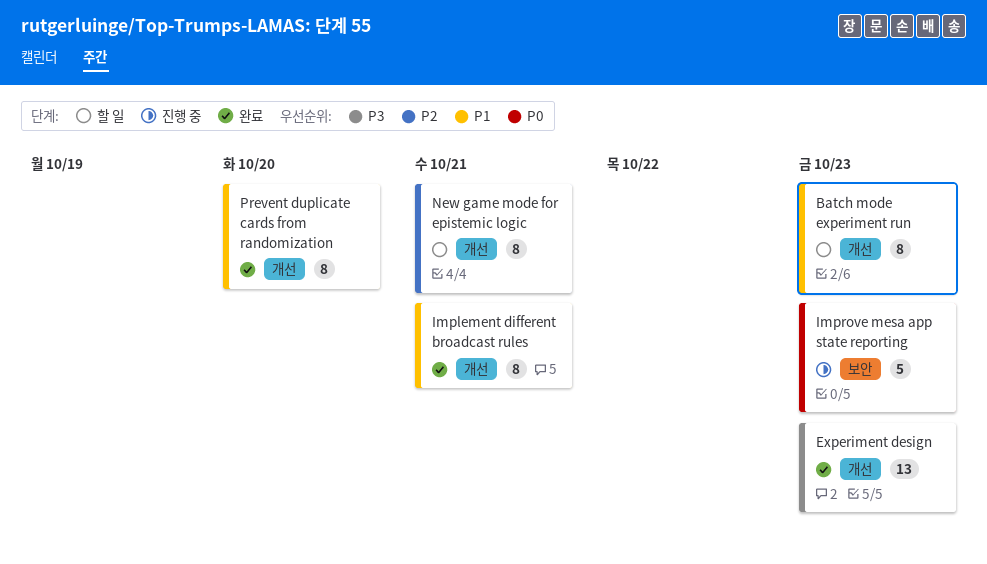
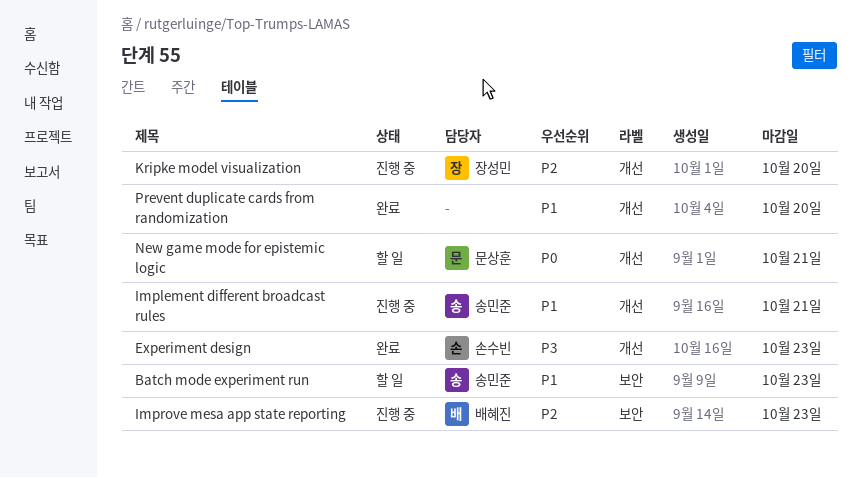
Batch mode experiment run, label: 개선 -> 보안
Implement different broadcast rules, status: 완료 -> 진행 중
Improve mesa app state reporting, priority: P0 -> P2
Kripke model visualization: none -> present
New game mode for epistemic logic, priority: P2 -> P0

